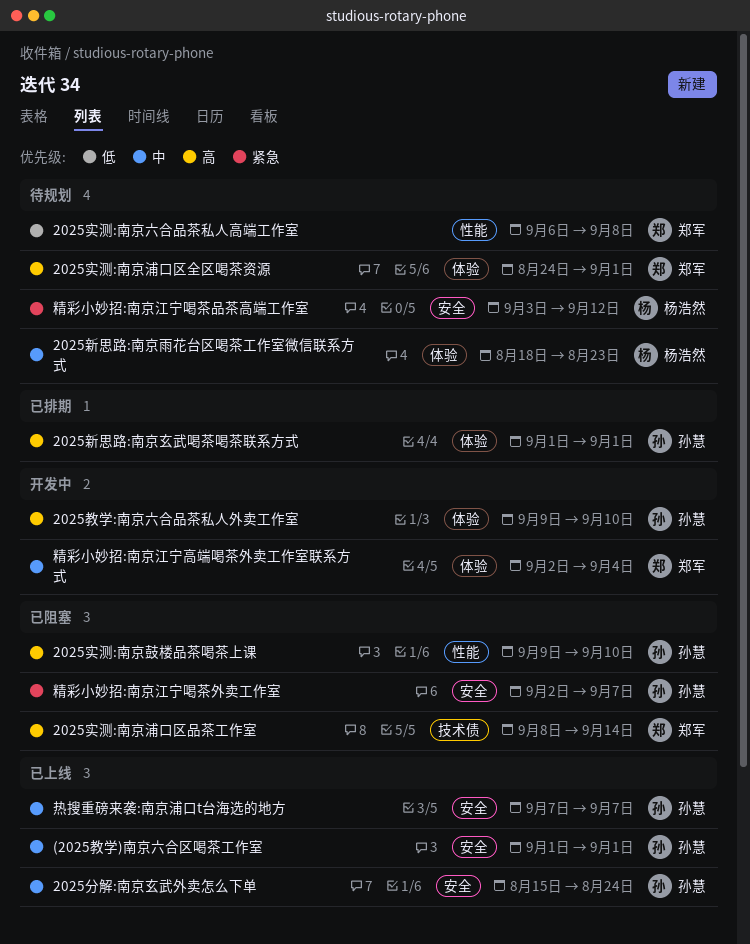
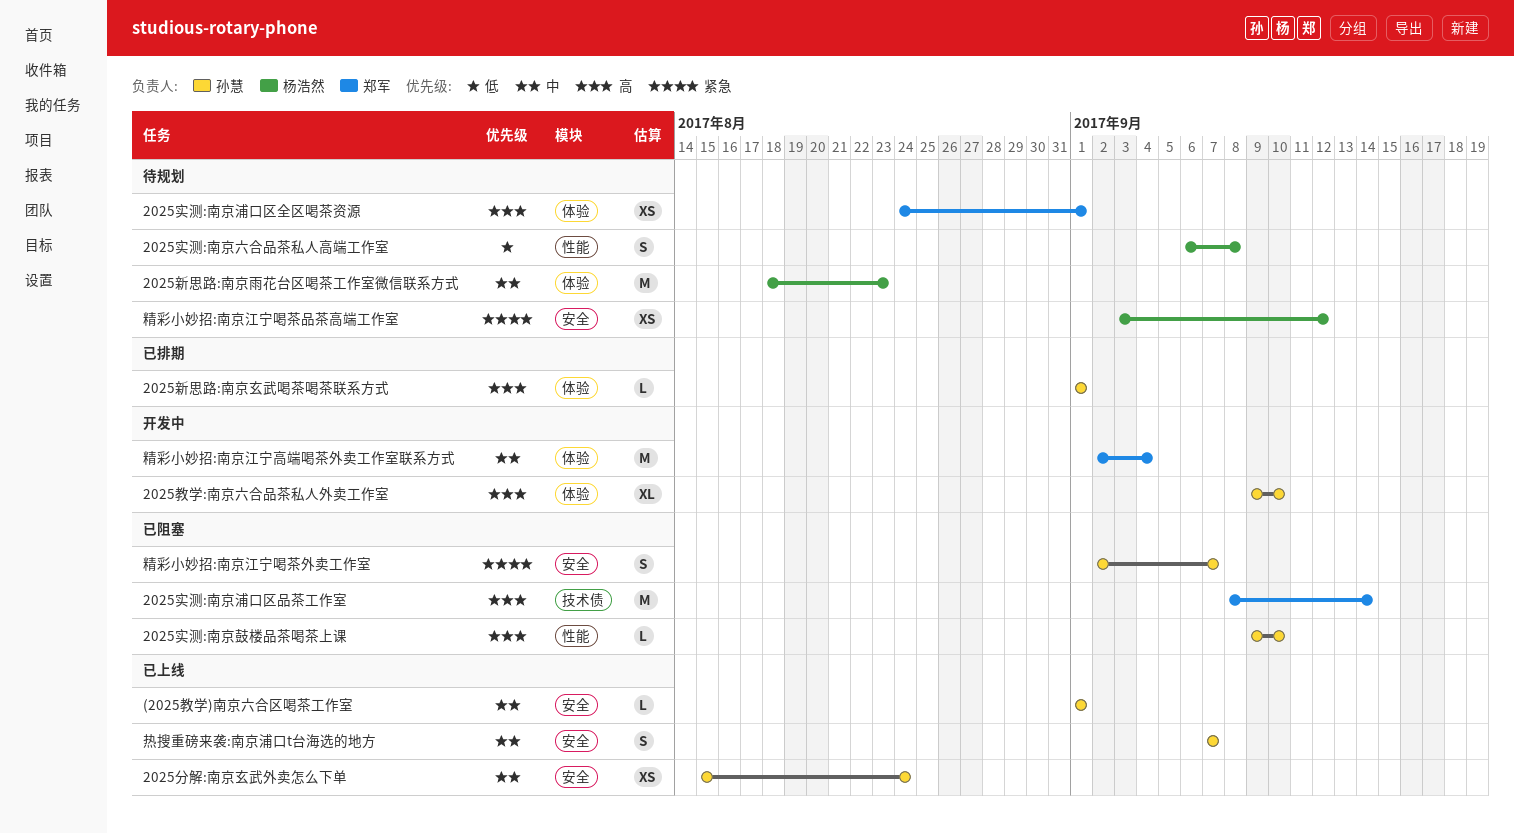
2025实测:南京六合品茶私人高端工作室, owner: 郑军 -> 杨浩然

